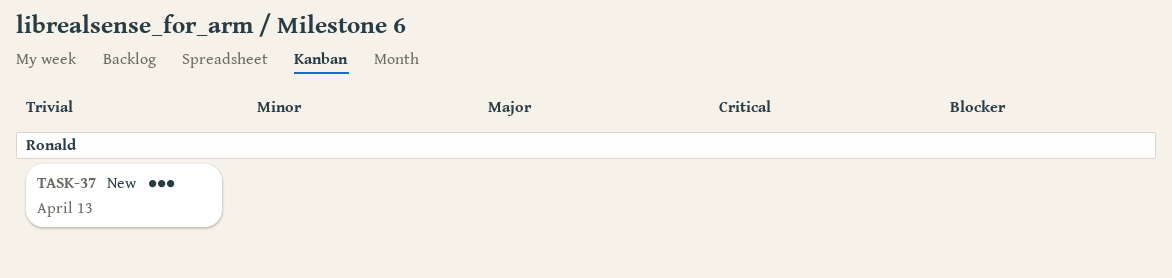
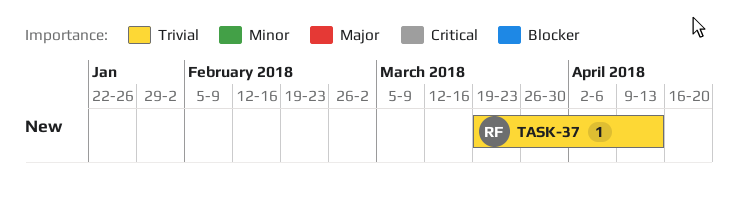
TASK-37, estimate: 3 -> 1

